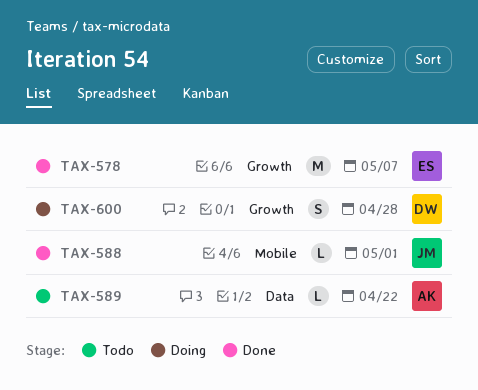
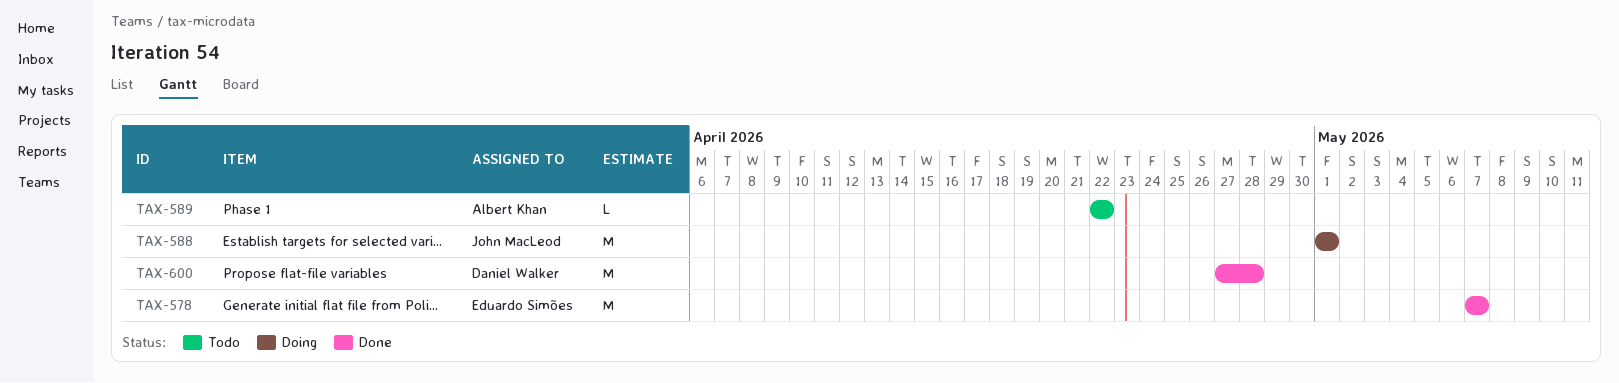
TAX-588, status: Done -> Doing
TAX-588, estimate: L -> M
TAX-600, status: Doing -> Done
TAX-600, estimate: S -> M

